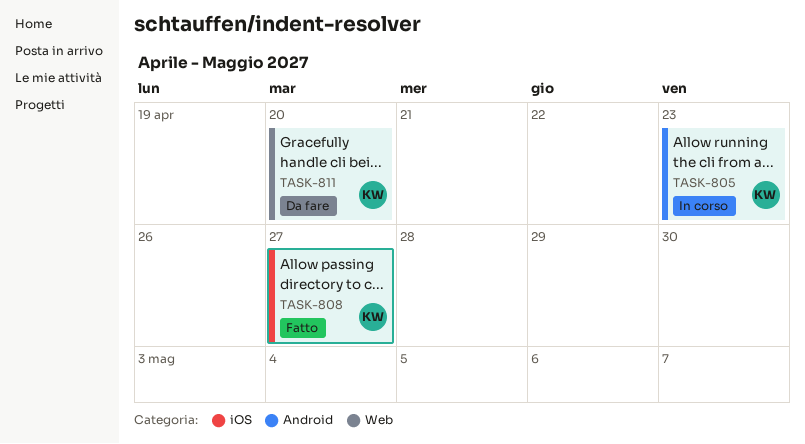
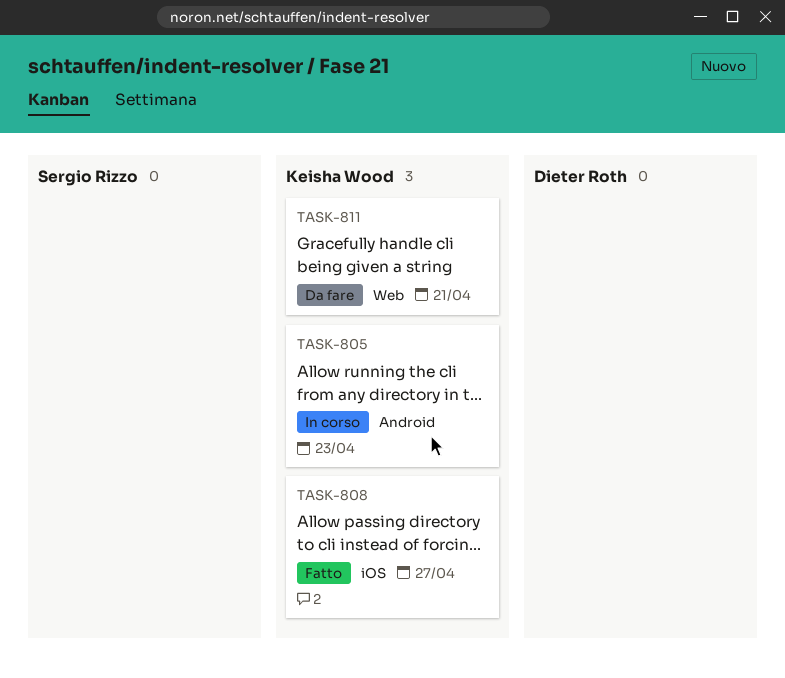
TASK-811, due: Apr 20 -> Apr 21

